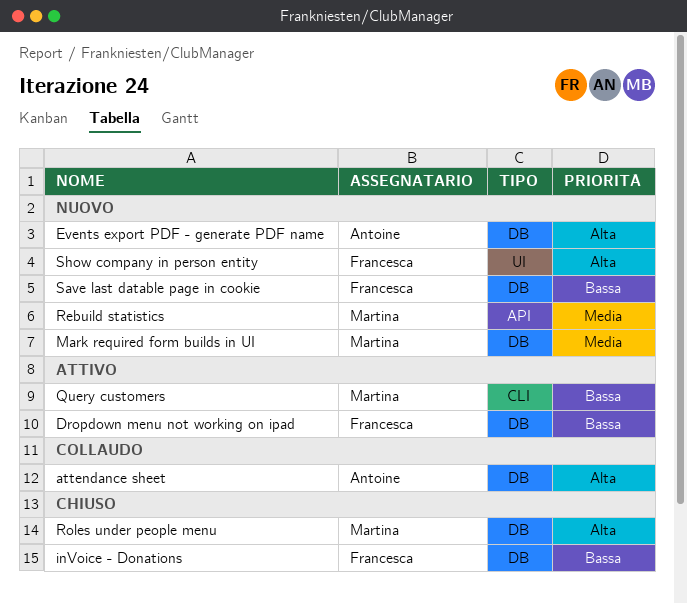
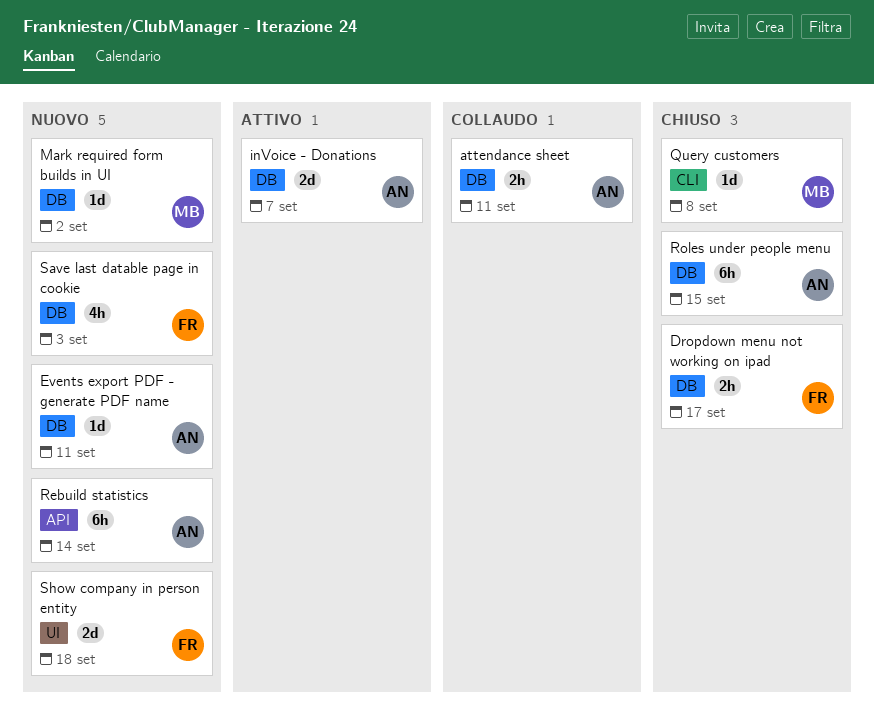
Dropdown menu not working on ipad, status: Attivo -> Chiuso
inVoice - Donations, status: Chiuso -> Attivo
inVoice - Donations, owner: Francesca -> Antoine
Query customers, status: Attivo -> Chiuso
Rebuild statistics, owner: Martina -> Antoine
Roles under people menu, owner: Martina -> Antoine

